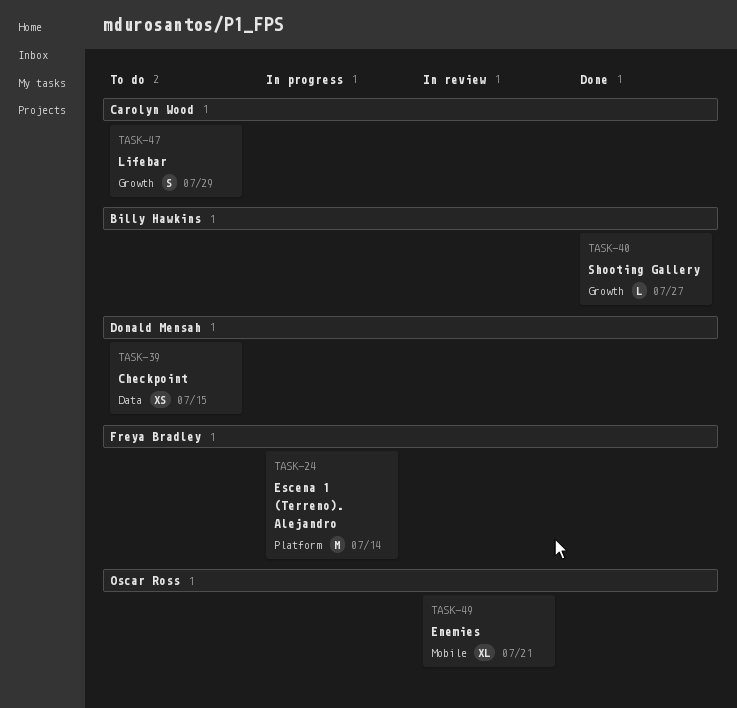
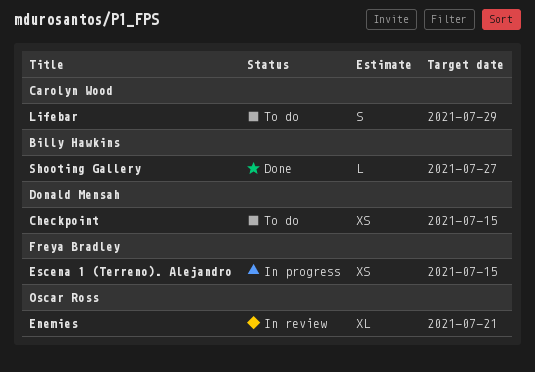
Escena 1 (Terreno). Alejandro, estimate: M -> XS
Escena 1 (Terreno). Alejandro, due: Jul 14 -> Jul 15

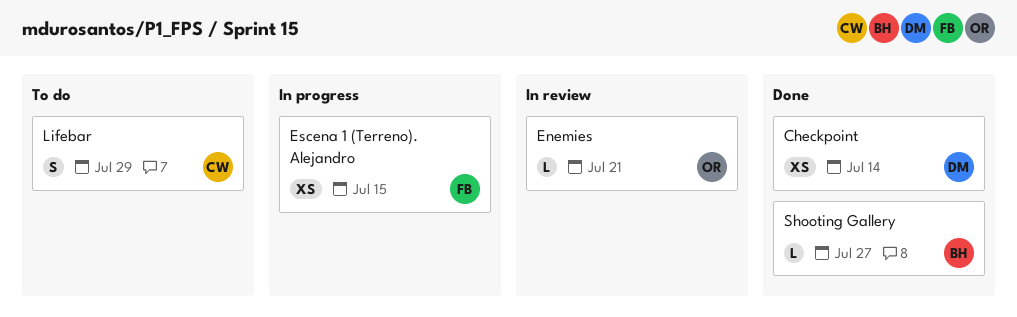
Checkpoint, status: To do -> Done
Checkpoint, due: Jul 15 -> Jul 14
Enemies, estimate: XL -> L

